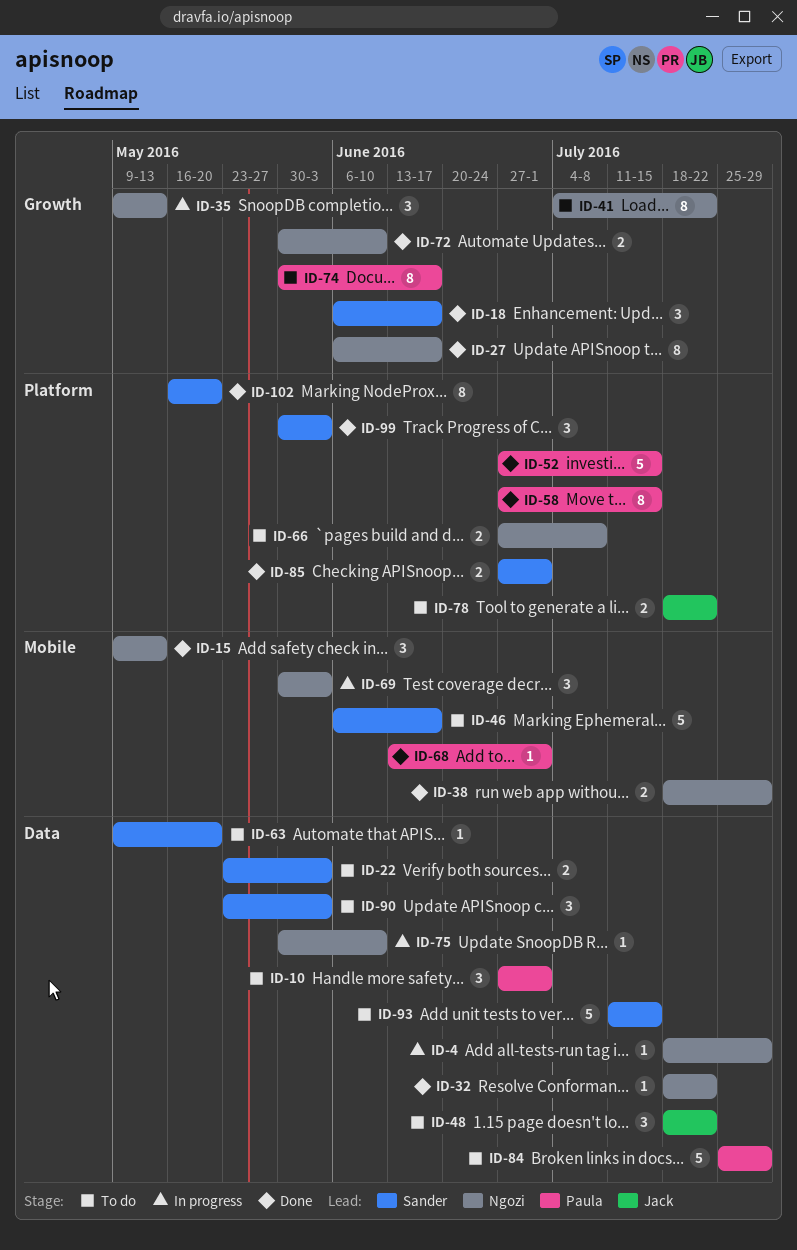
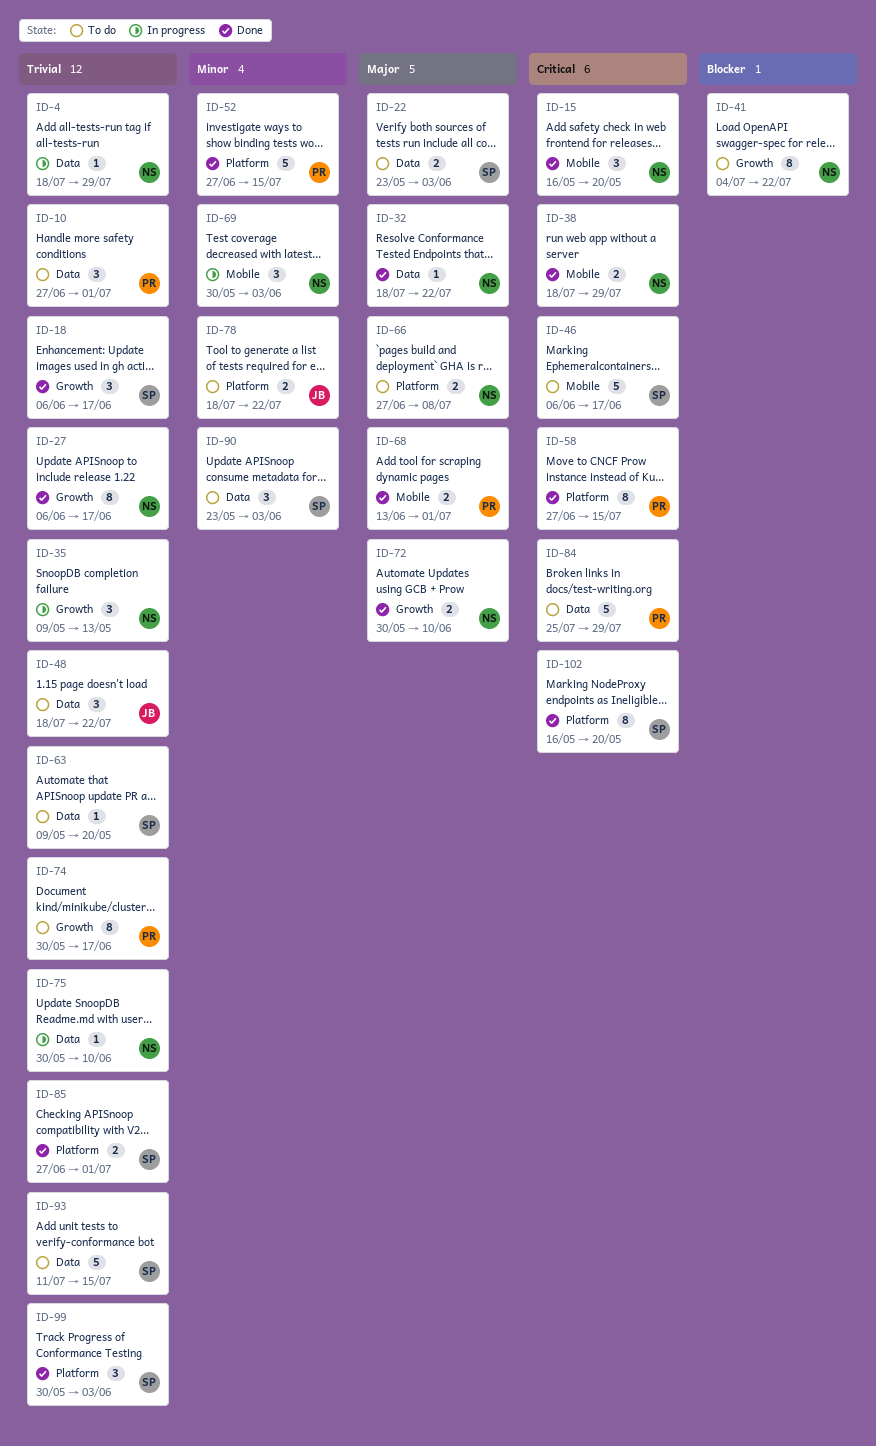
ID-15, start: May 9 -> May 16
ID-15, due: May 13 -> May 20
ID-68, estimate: 1 -> 2

